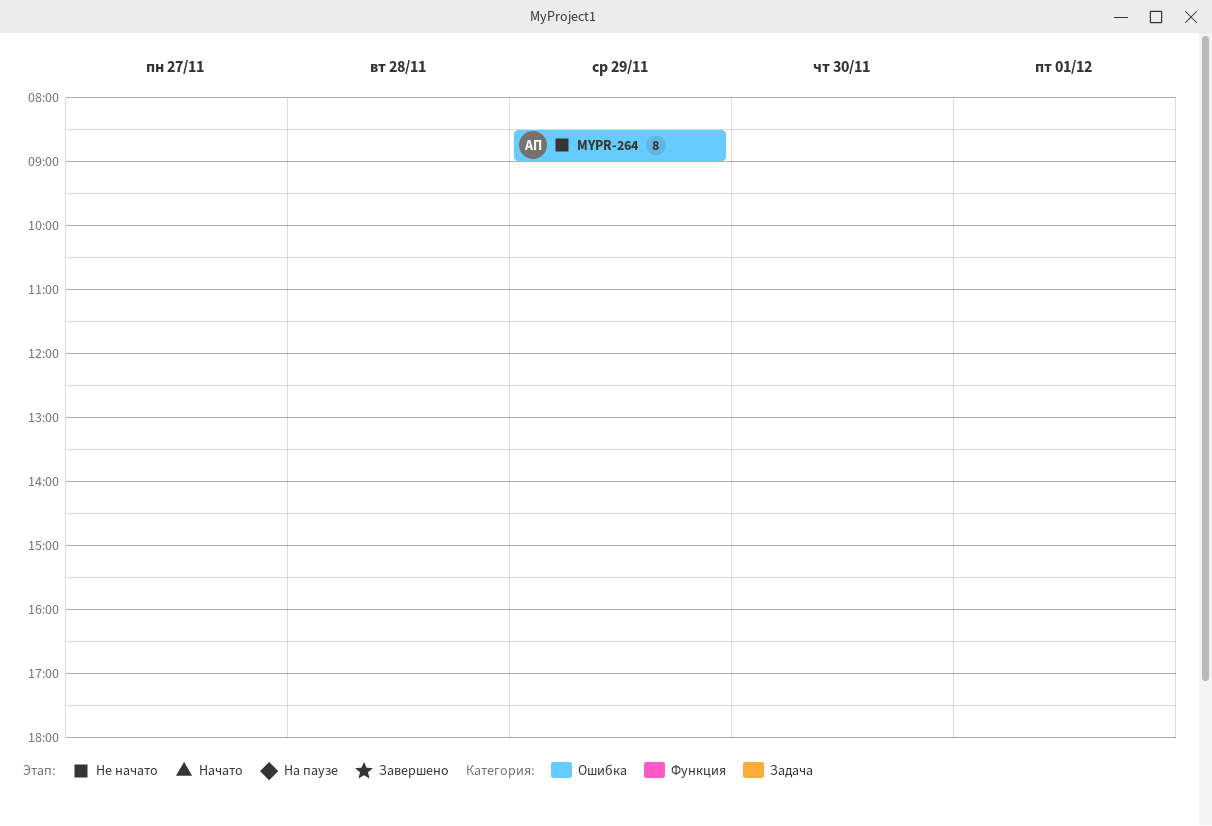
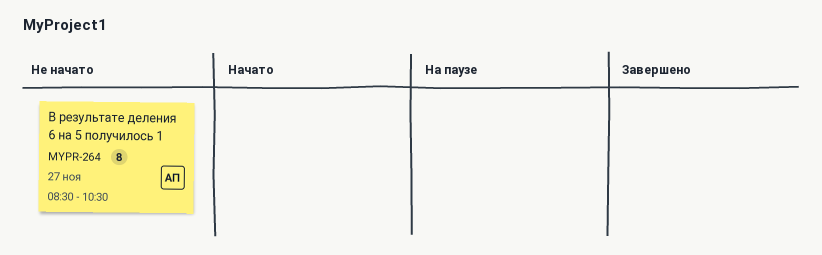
MYPR-264, day: Nov 29 -> Nov 27
MYPR-264, ends: 09:00 -> 10:30

